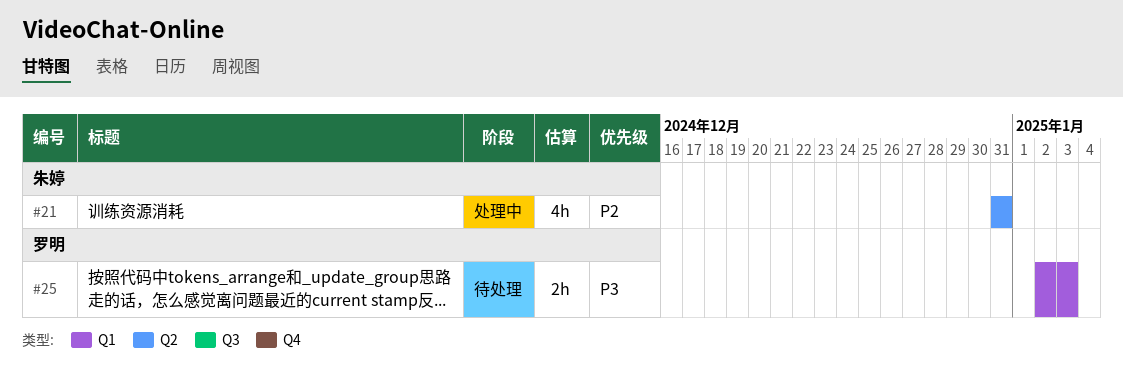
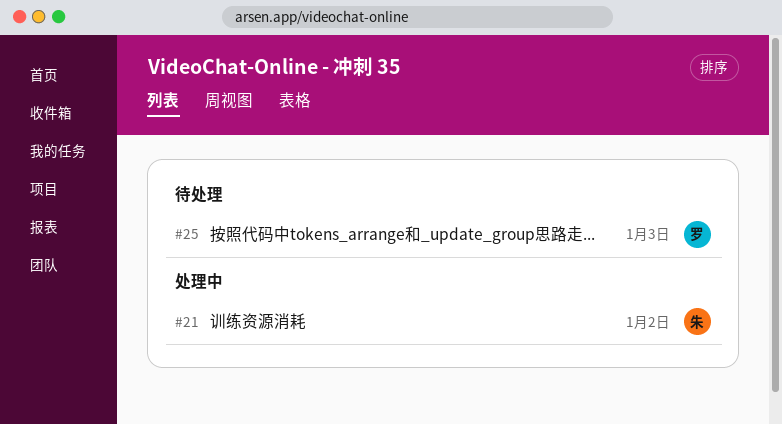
#21, due: Dec 31 -> Jan 2

